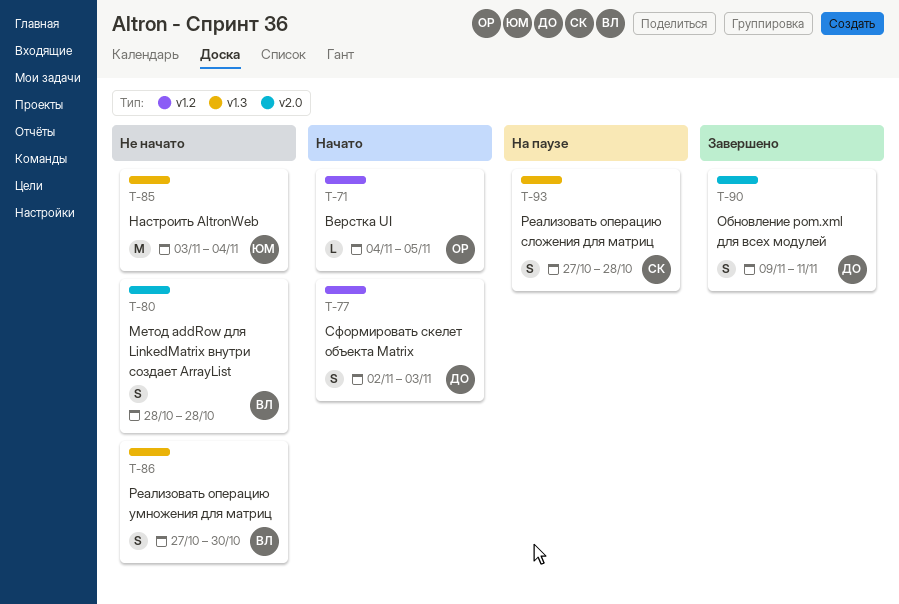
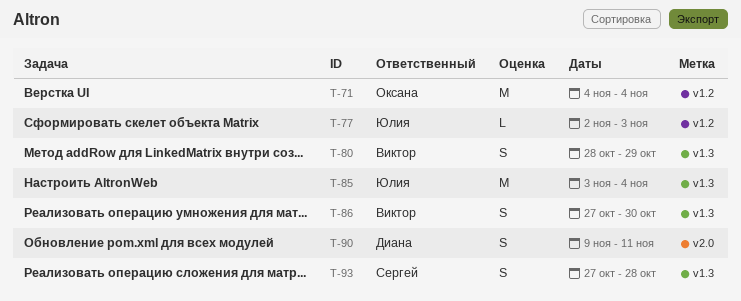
T-71, estimate: L -> M
T-71, due: Nov 5 -> Nov 4
T-77, owner: Диана -> Юлия
T-77, estimate: S -> L
T-80, label: v2.0 -> v1.3
T-80, due: Oct 28 -> Oct 29

